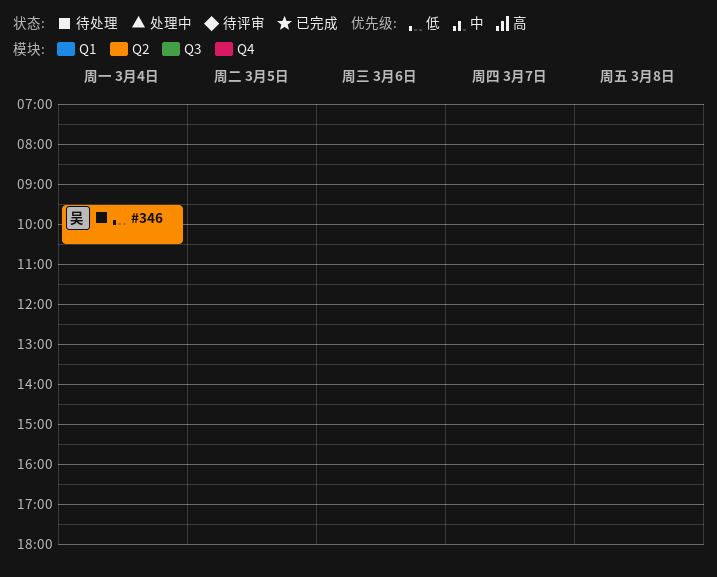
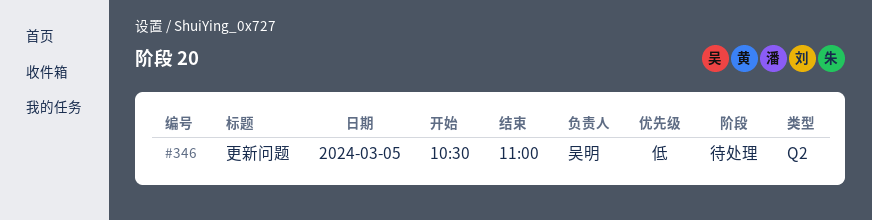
#346, day: Mar 4 -> Mar 5
#346, begins: 09:30 -> 10:30
#346, ends: 10:30 -> 11:00

